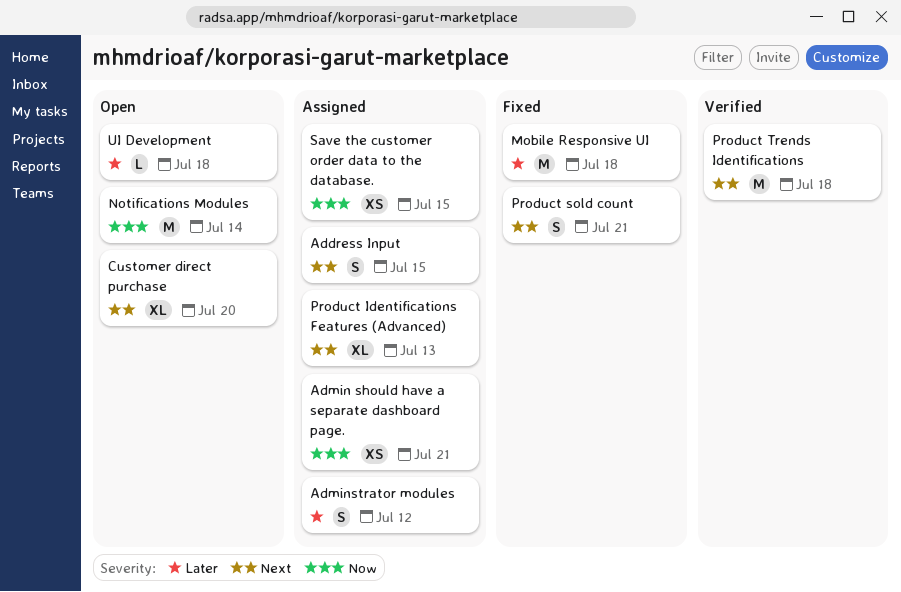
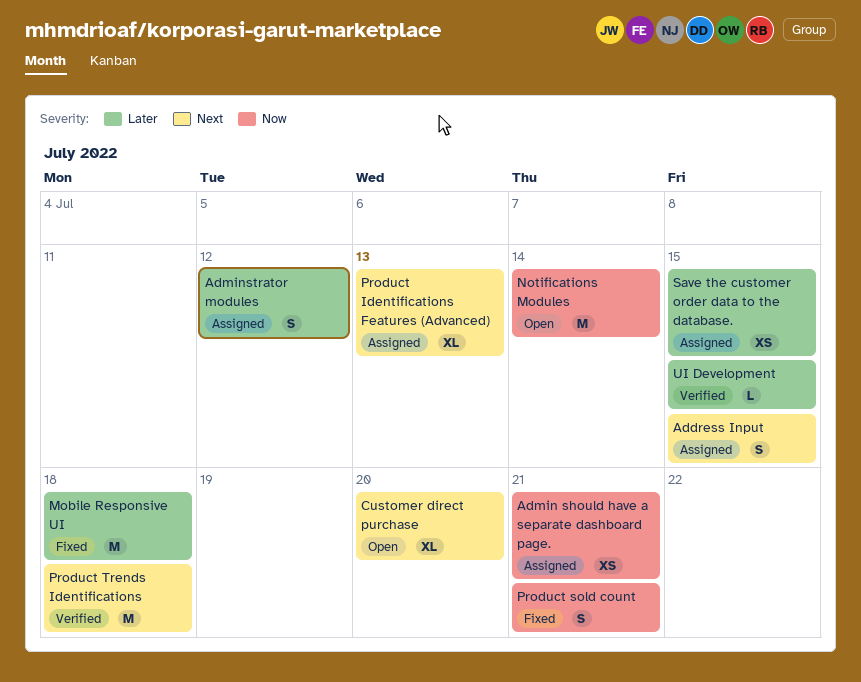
Product sold count, priority: Next -> Now
Save the customer order data to the database., priority: Now -> Later
UI Development, status: Open -> Verified
UI Development, due: Jul 18 -> Jul 15

